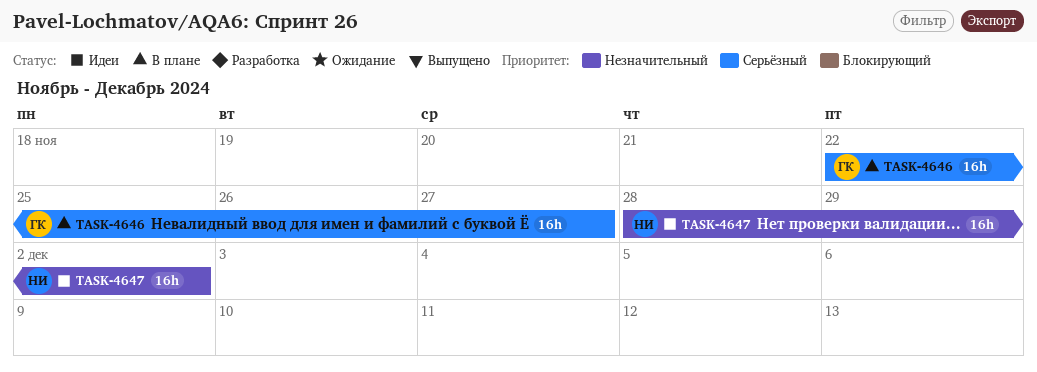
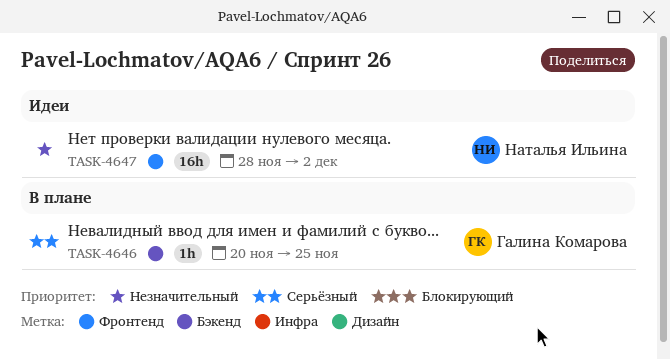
TASK-4646, estimate: 16h -> 1h
TASK-4646, start: Nov 22 -> Nov 20
TASK-4646, due: Nov 27 -> Nov 25

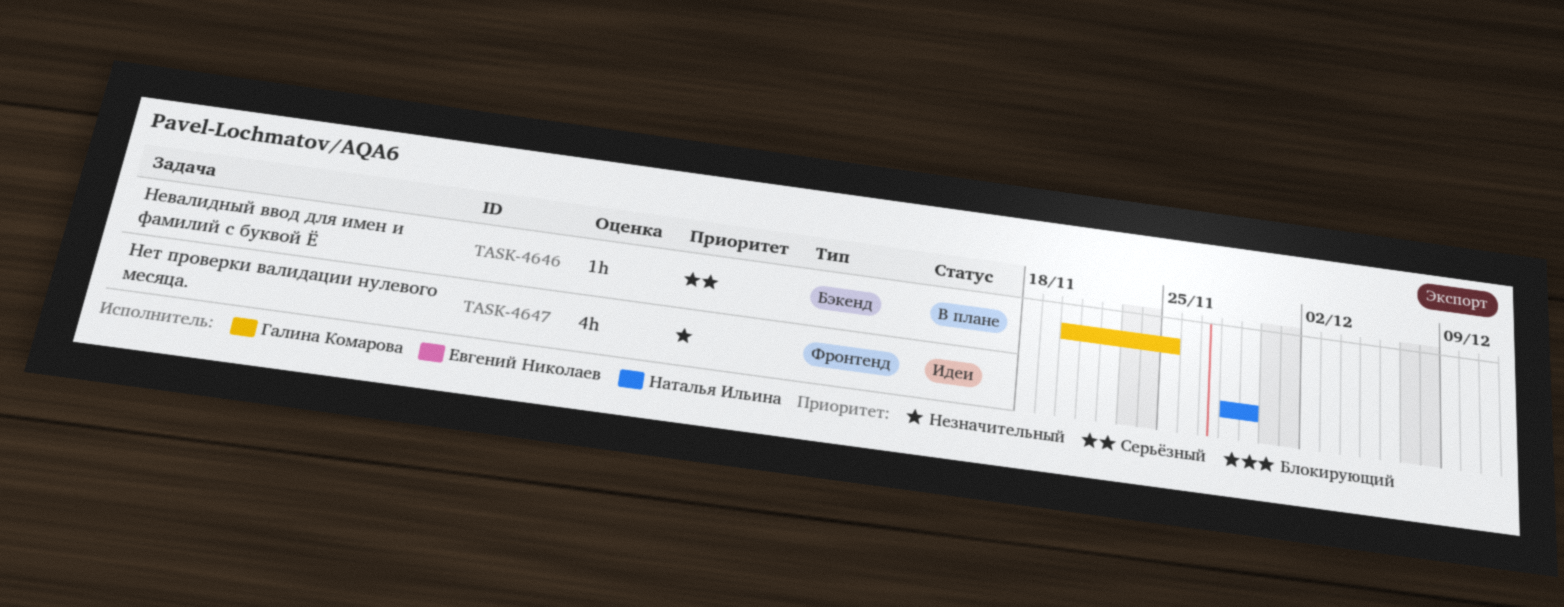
TASK-4647, estimate: 16h -> 4h
TASK-4647, due: Dec 2 -> Nov 29

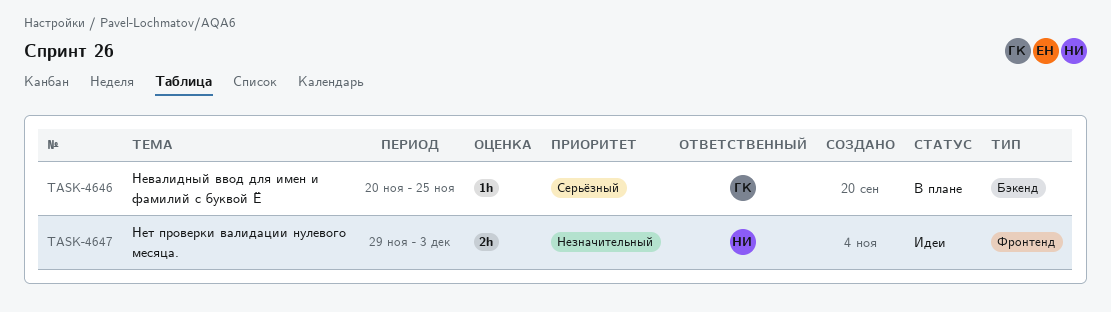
TASK-4647, estimate: 4h -> 2h
TASK-4647, start: Nov 28 -> Nov 29
TASK-4647, due: Nov 29 -> Dec 3

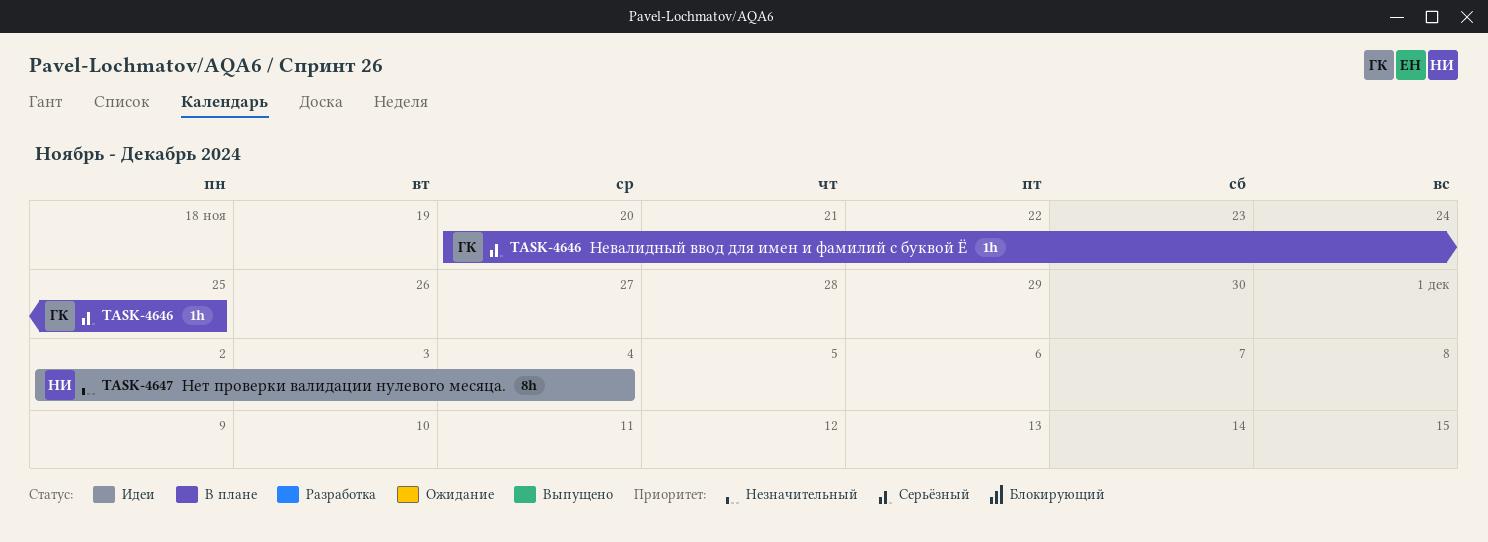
TASK-4647, estimate: 2h -> 8h
TASK-4647, start: Nov 29 -> Dec 2
TASK-4647, due: Dec 3 -> Dec 4

